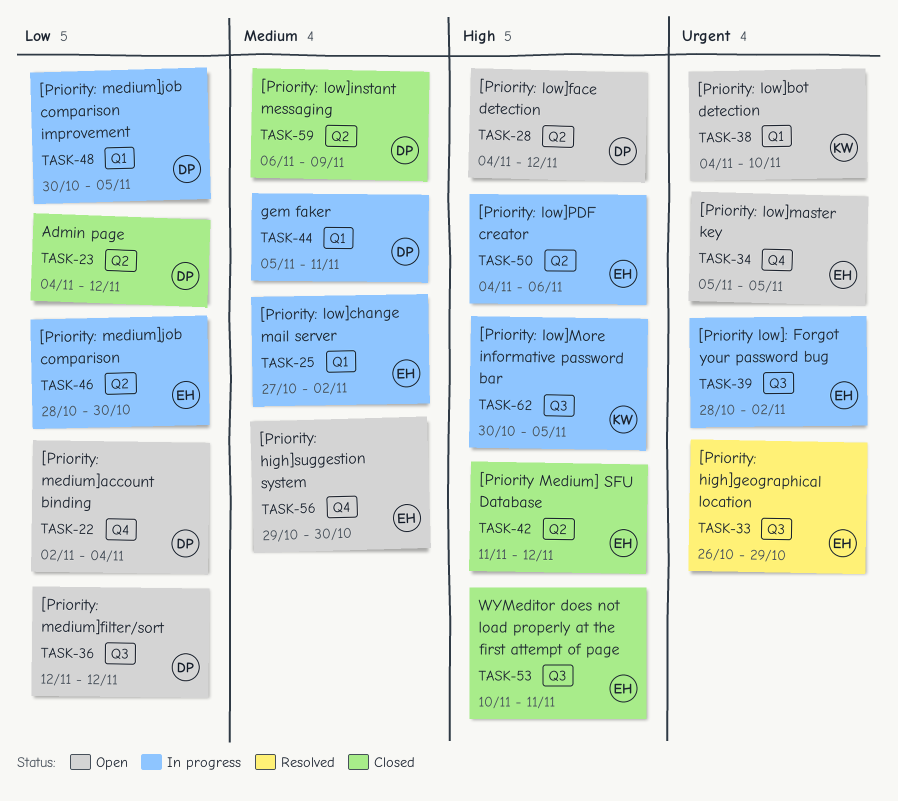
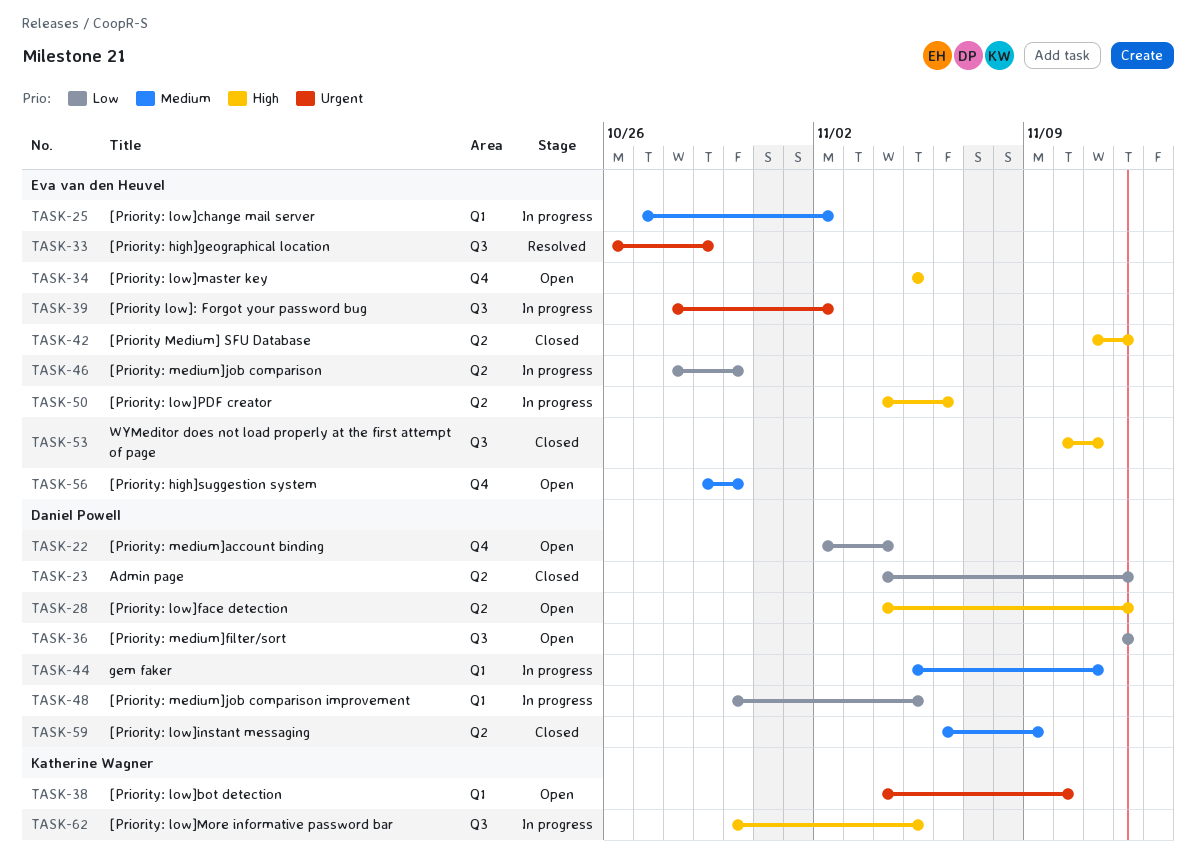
TASK-34, priority: Urgent -> High

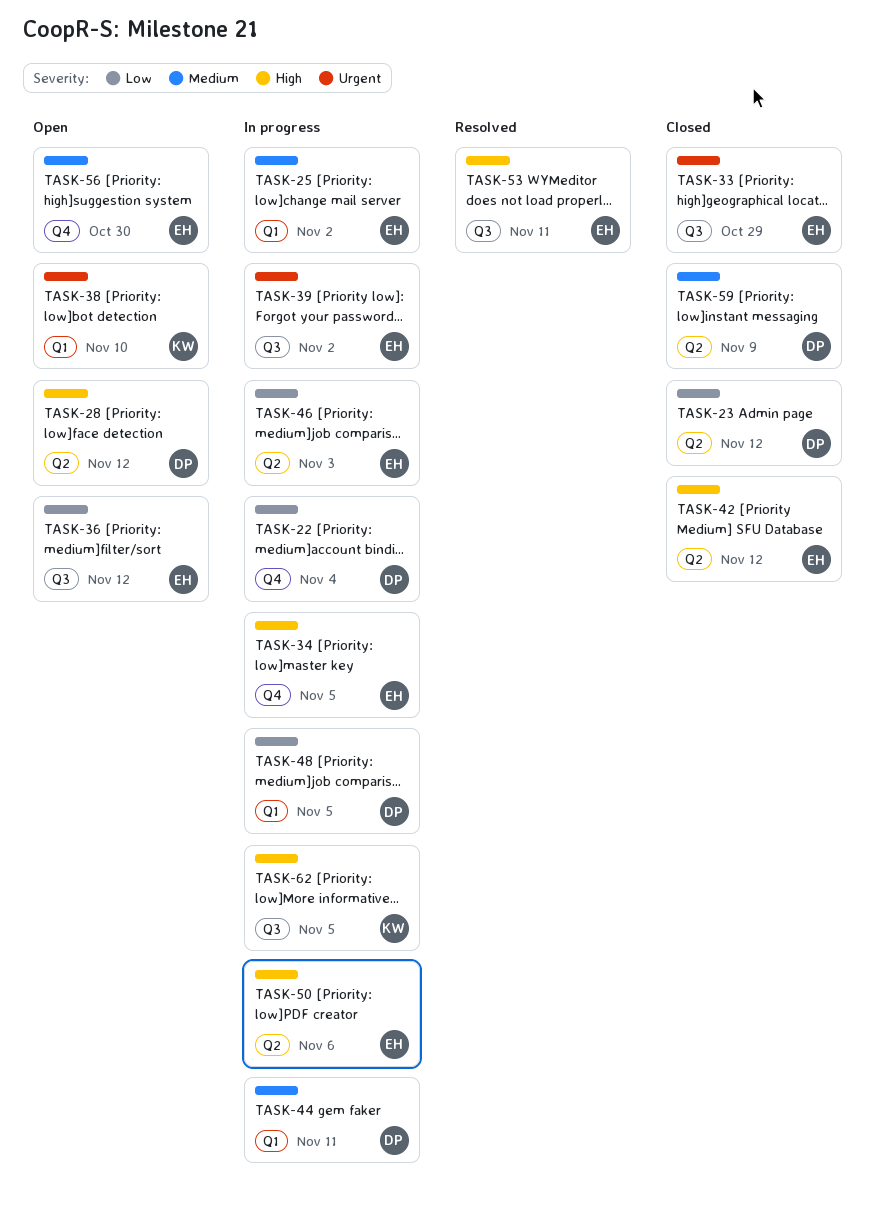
TASK-22, status: Open -> In progress
TASK-33, status: Resolved -> Closed
TASK-34, status: Open -> In progress
TASK-36, owner: Daniel Powell -> Eva van den Heuvel
TASK-46, due: Oct 30 -> Nov 3
TASK-53, status: Closed -> Resolved

